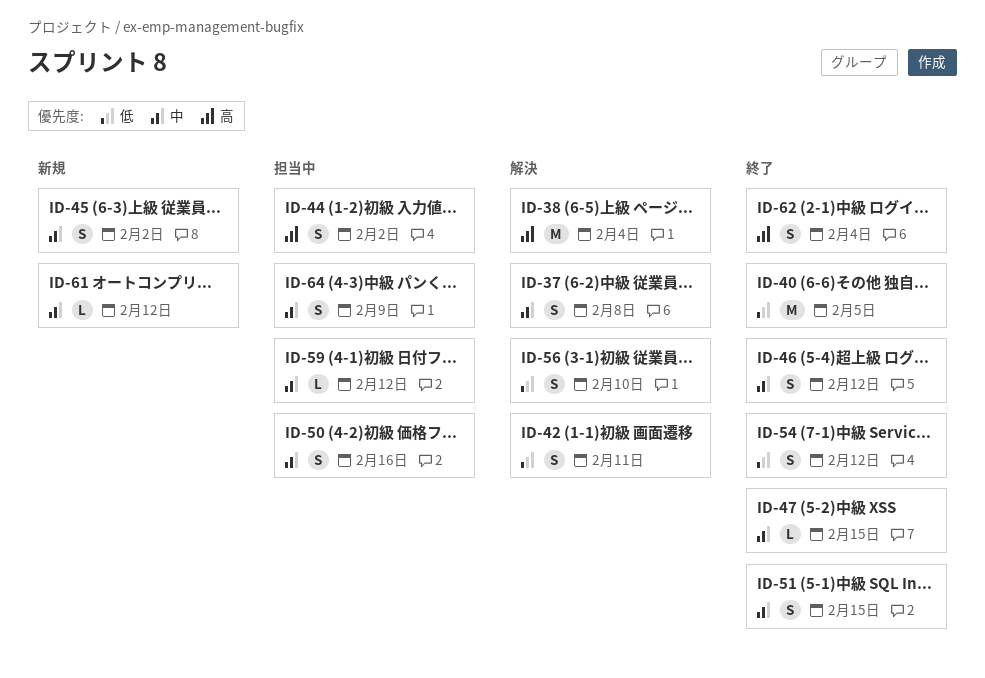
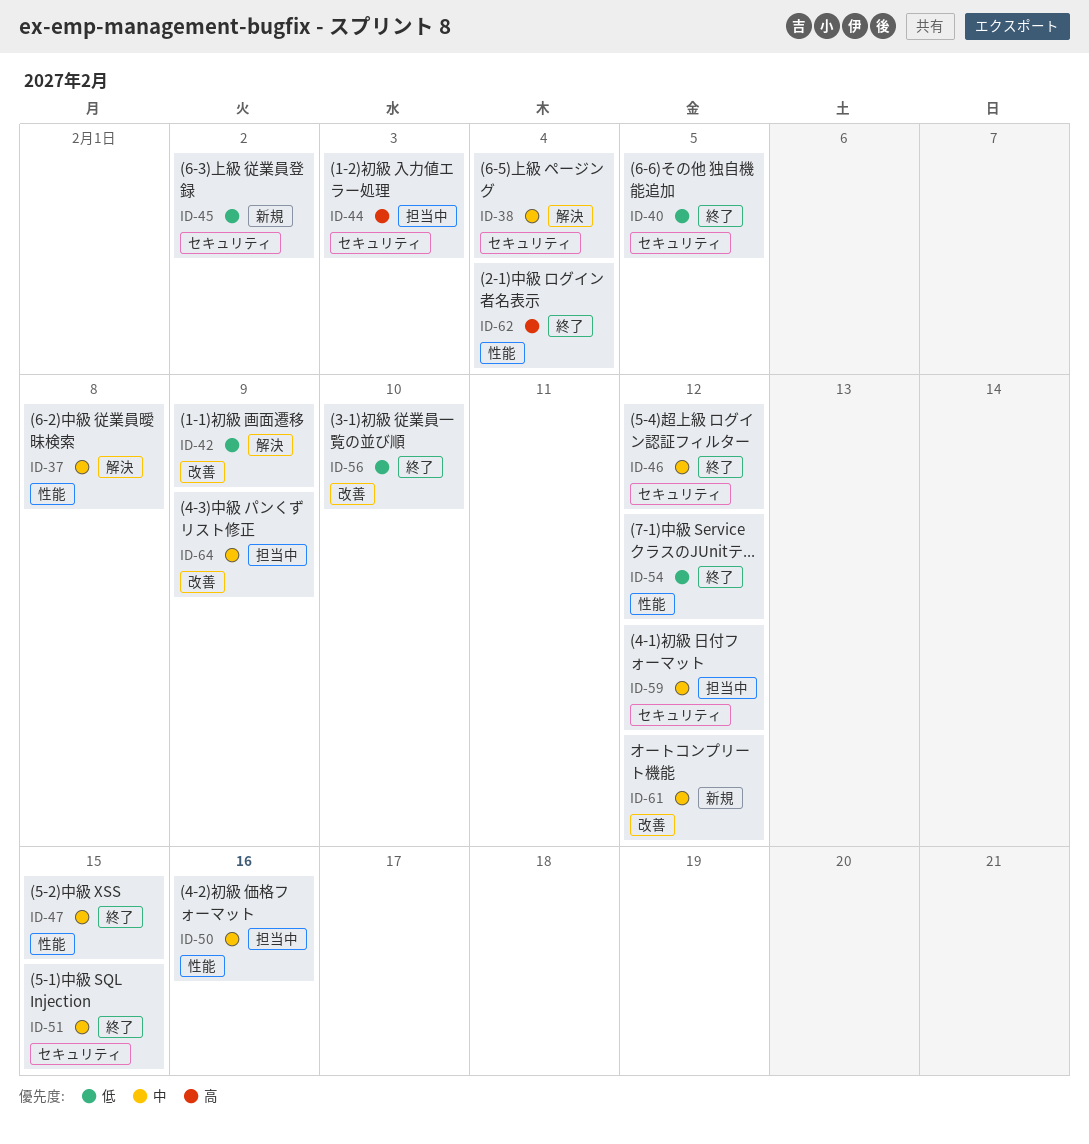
ID-38, priority: 高 -> 中
ID-42, due: Feb 11 -> Feb 9
ID-44, due: Feb 2 -> Feb 3
ID-45, priority: 中 -> 低
ID-56, status: 解決 -> 終了

